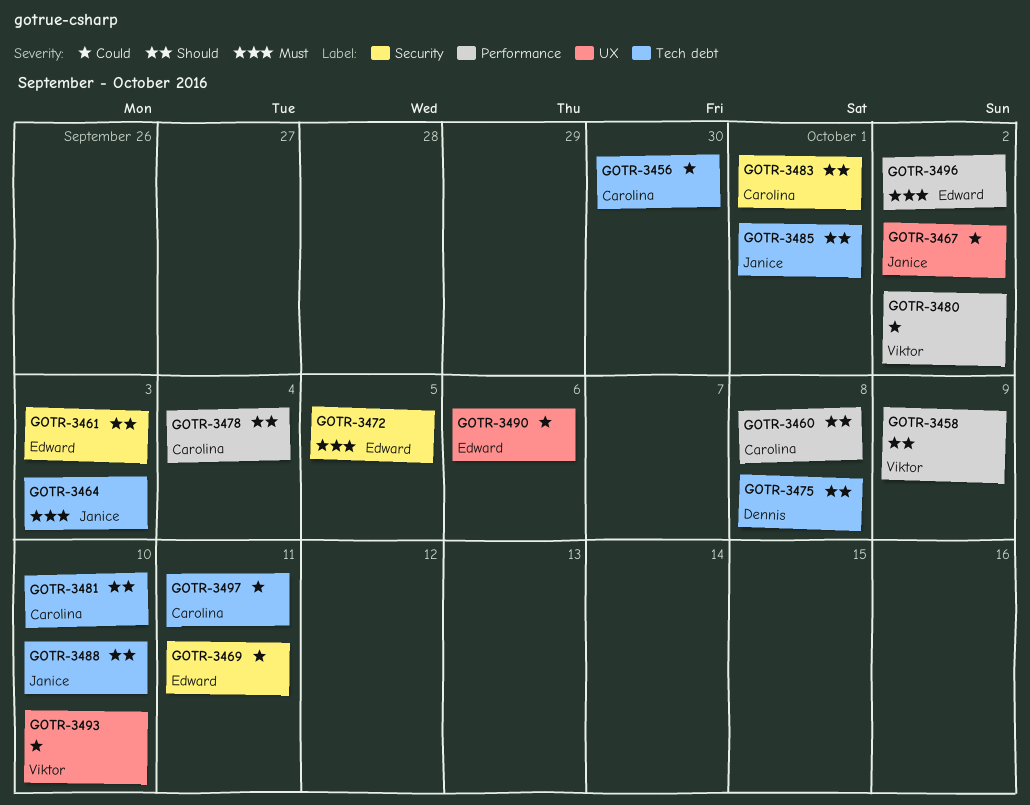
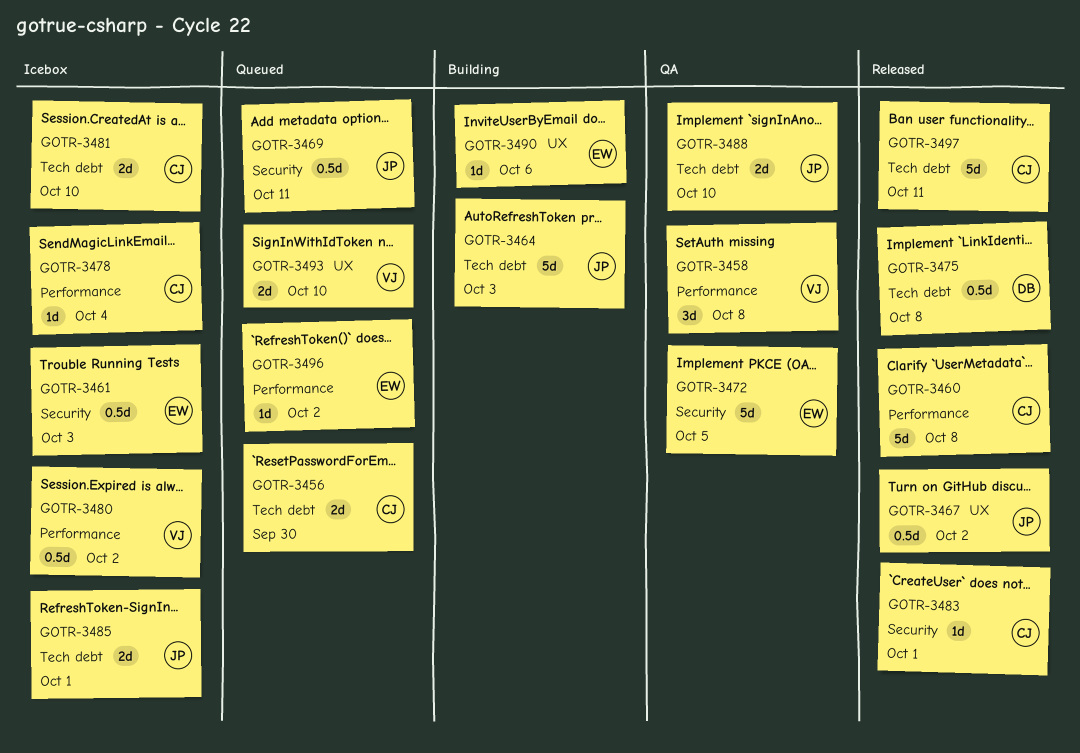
GOTR-3458, due: Oct 9 -> Oct 8
GOTR-3469, owner: Edward -> Janice

